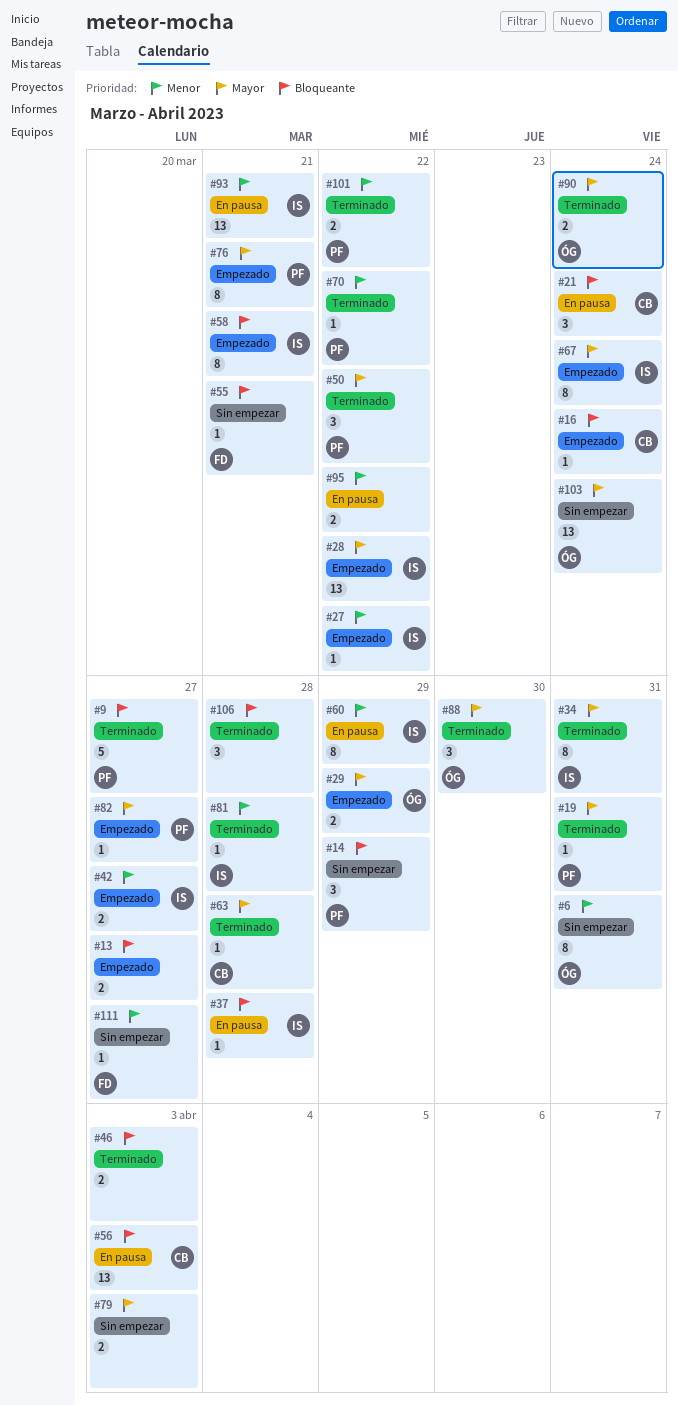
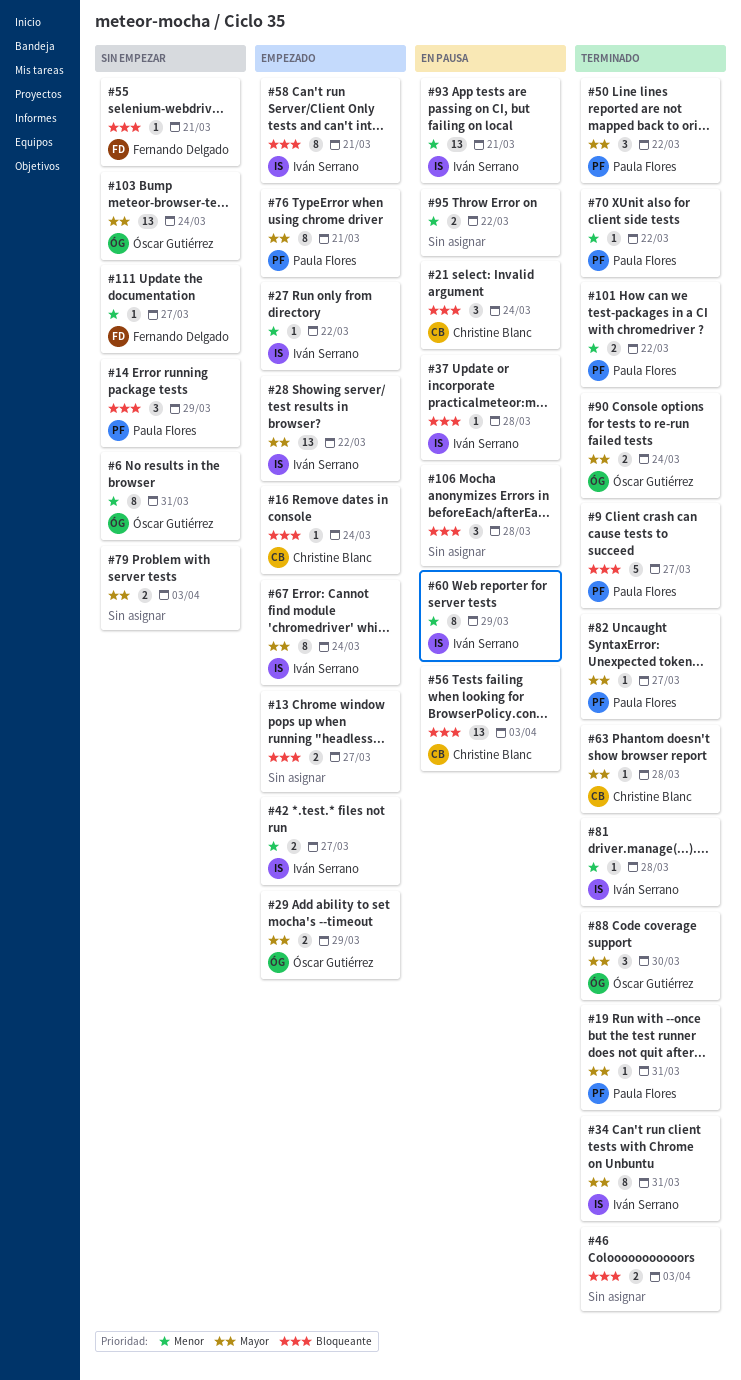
#82, status: Empezado -> Terminado
#106, status: Terminado -> En pausa

